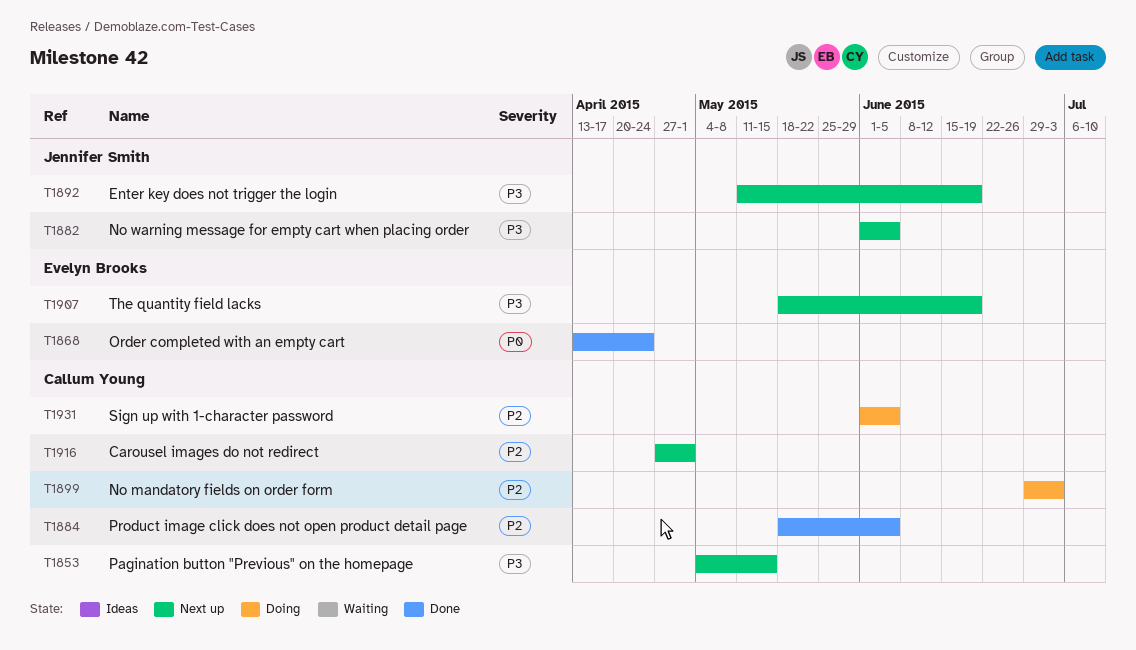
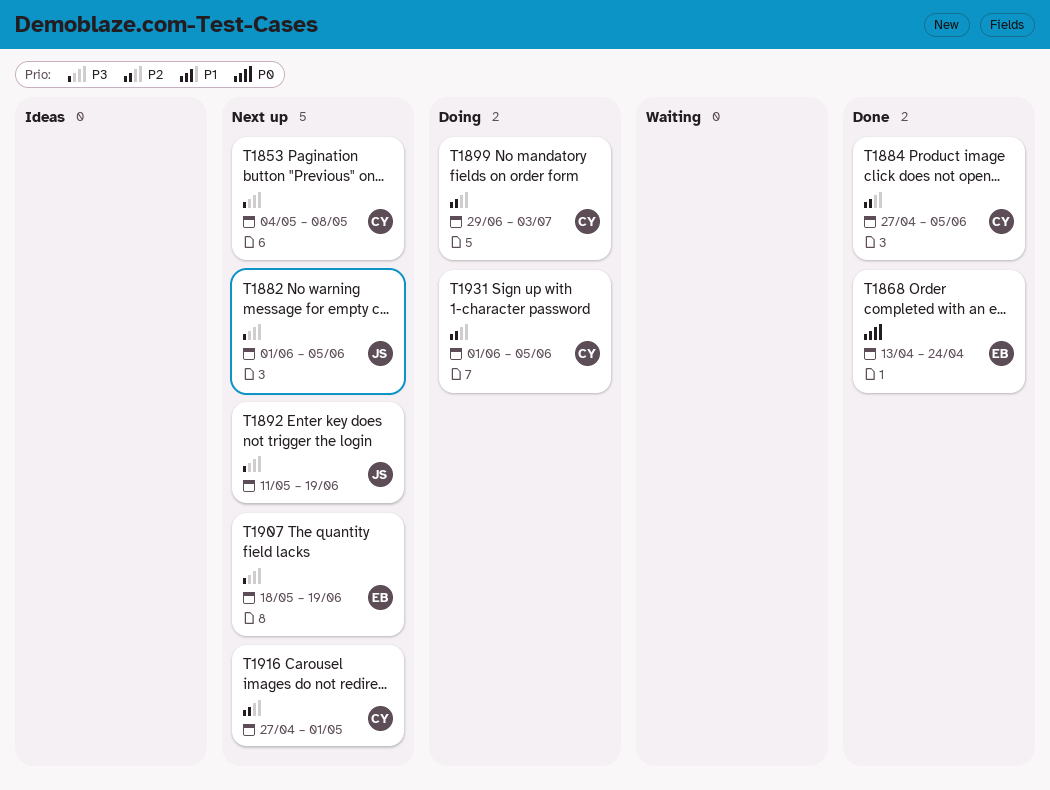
T1853, due: May 15 -> May 8
T1884, start: May 18 -> Apr 27

